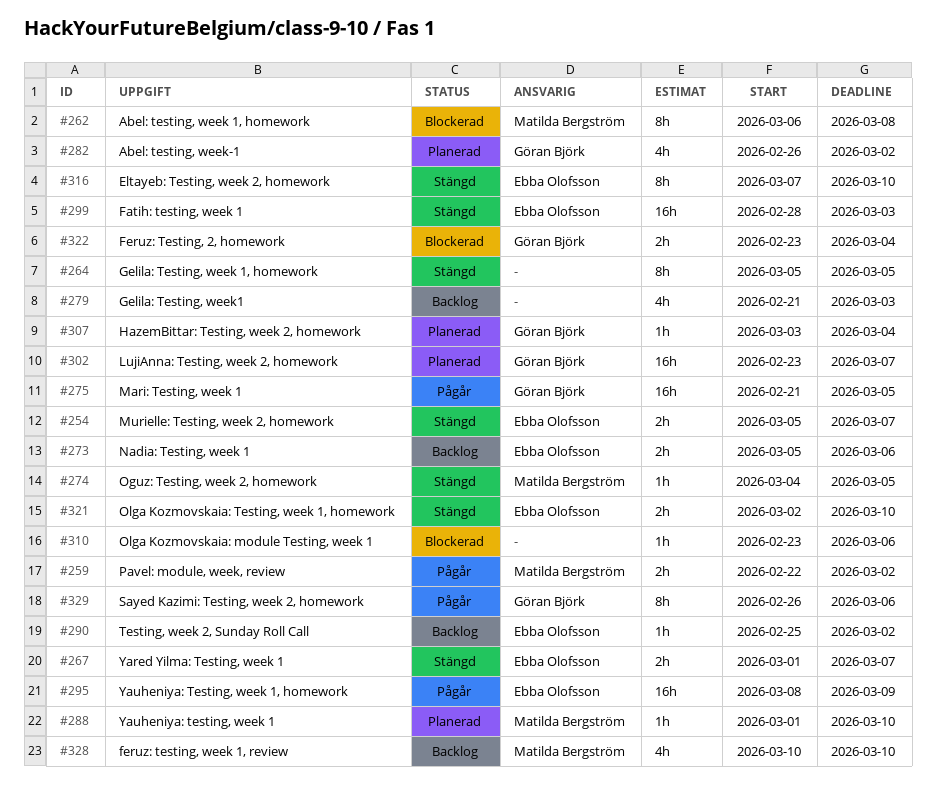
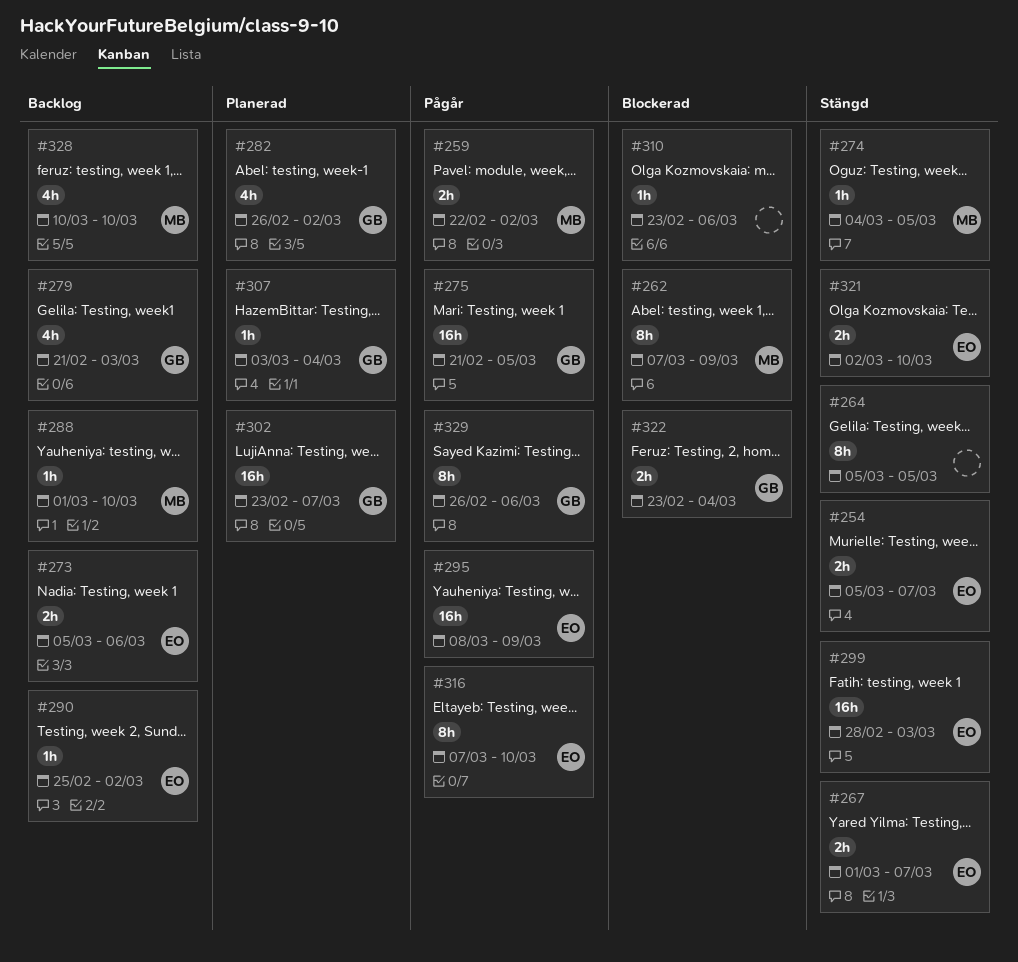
#262, start: Mar 6 -> Mar 7
#262, due: Mar 8 -> Mar 9
#279, owner: none -> Göran Björk
#288, status: Planerad -> Backlog
#316, status: Stängd -> Pågår

